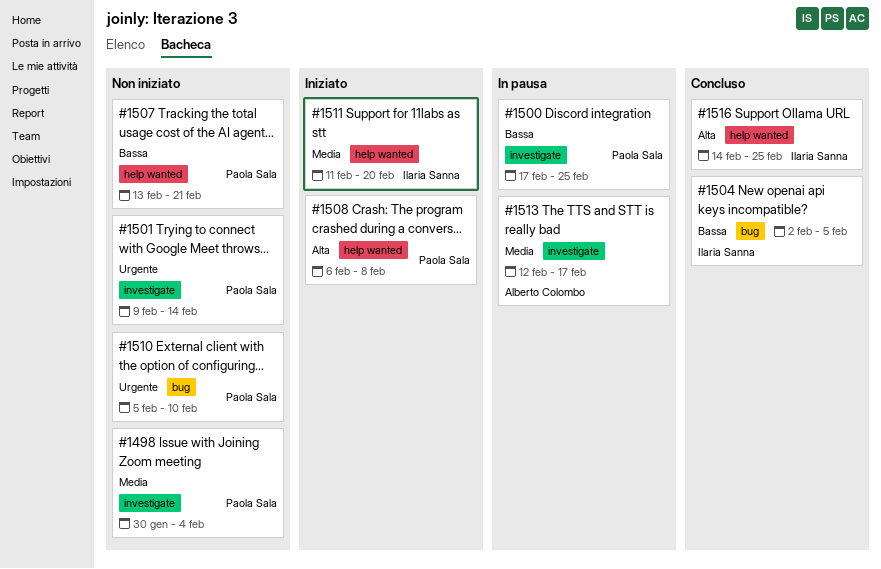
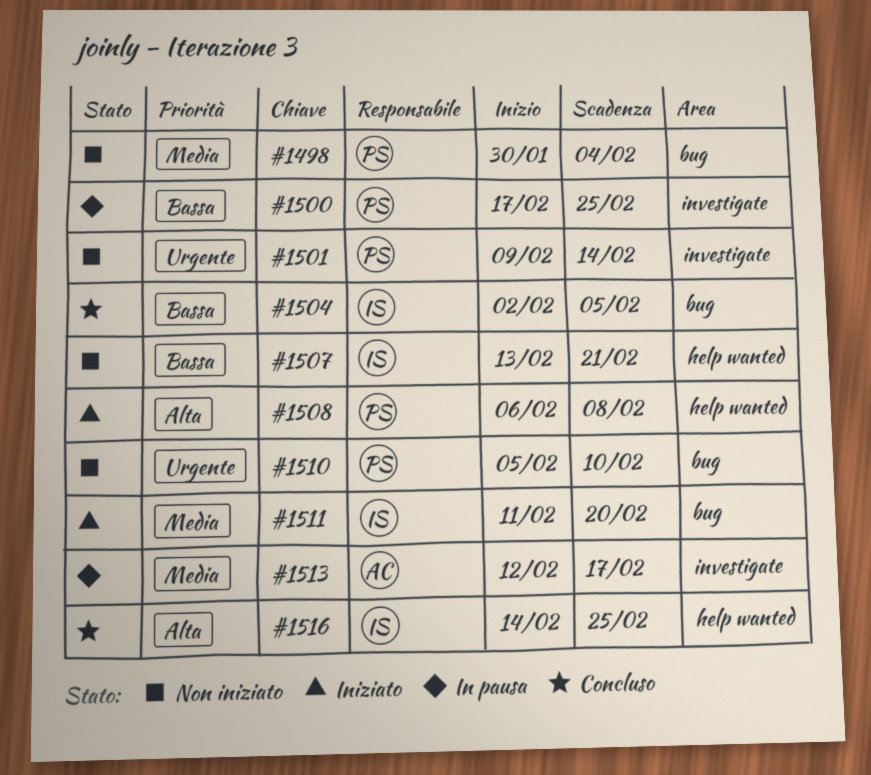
#1498, label: investigate -> bug
#1507, owner: Paola Sala -> Ilaria Sanna
#1511, label: help wanted -> bug

